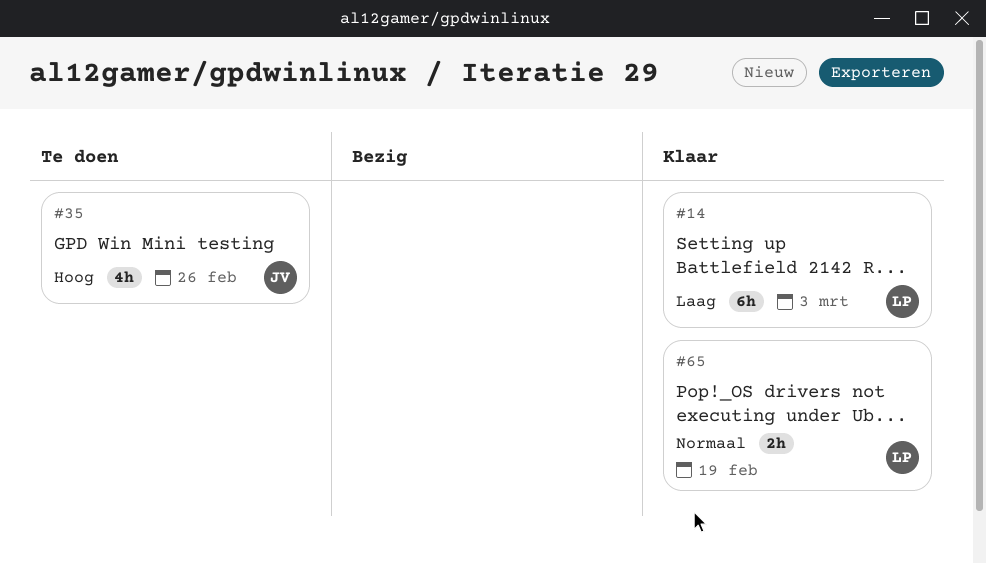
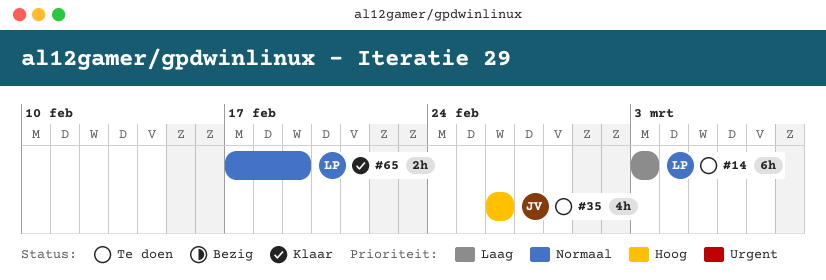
#14, status: Klaar -> Te doen

